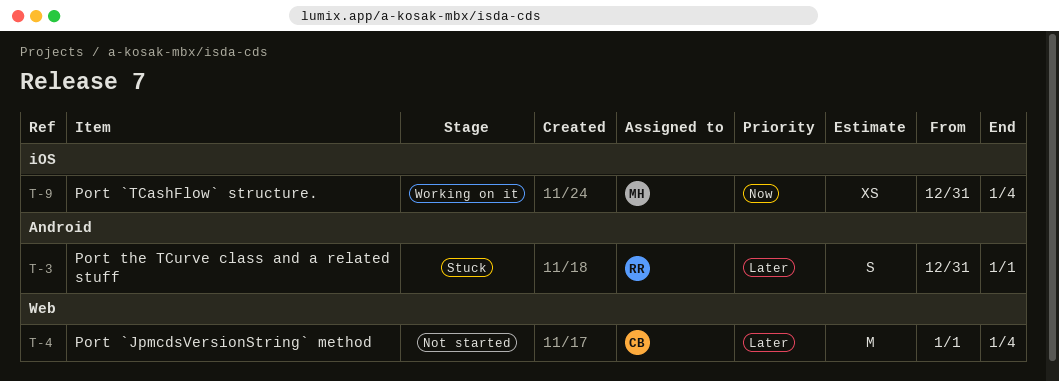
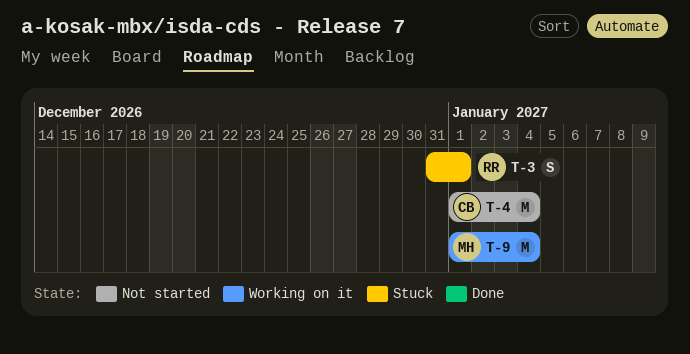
T-9, estimate: XS -> M
T-9, start: Dec 31 -> Jan 1

